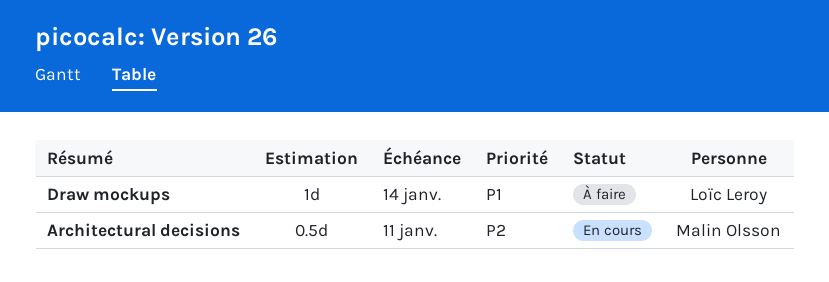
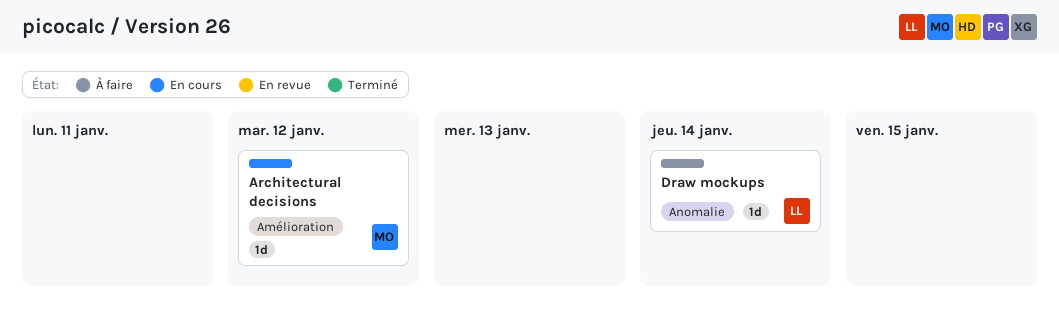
Architectural decisions, estimate: 0.5d -> 1d
Architectural decisions, due: Jan 11 -> Jan 12

